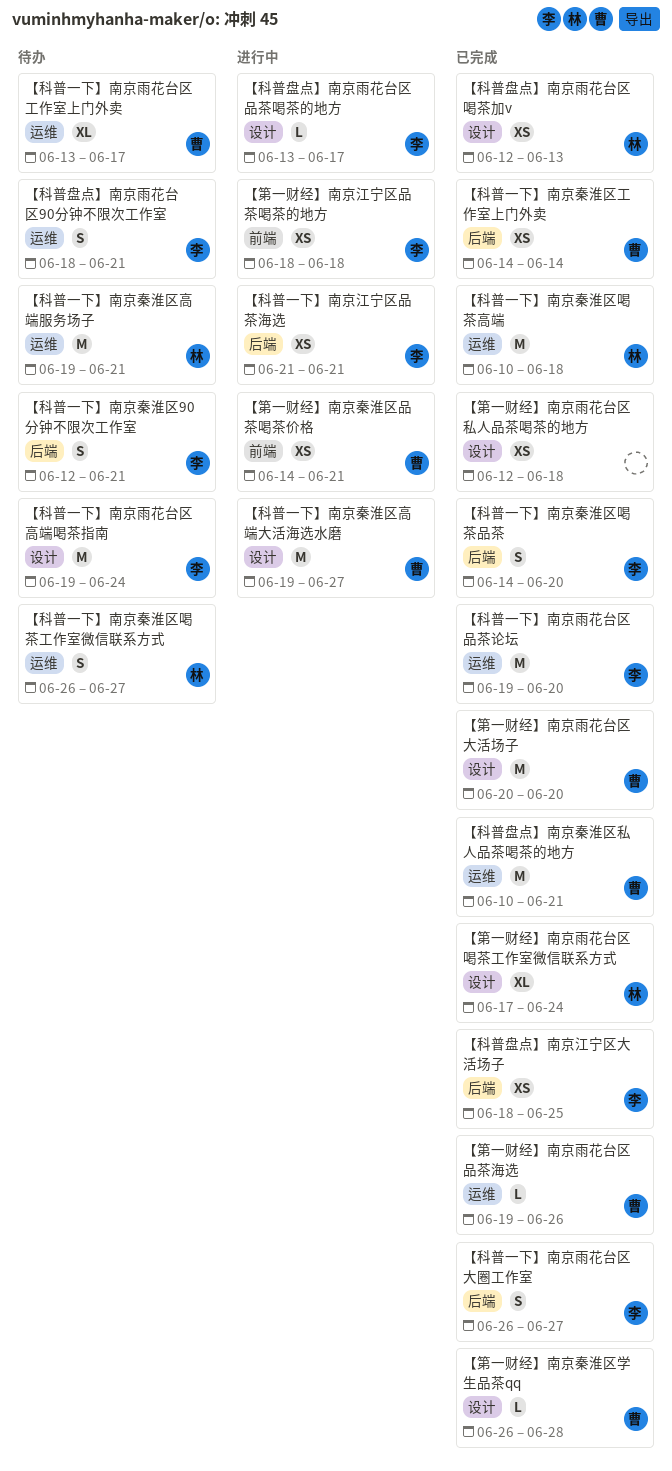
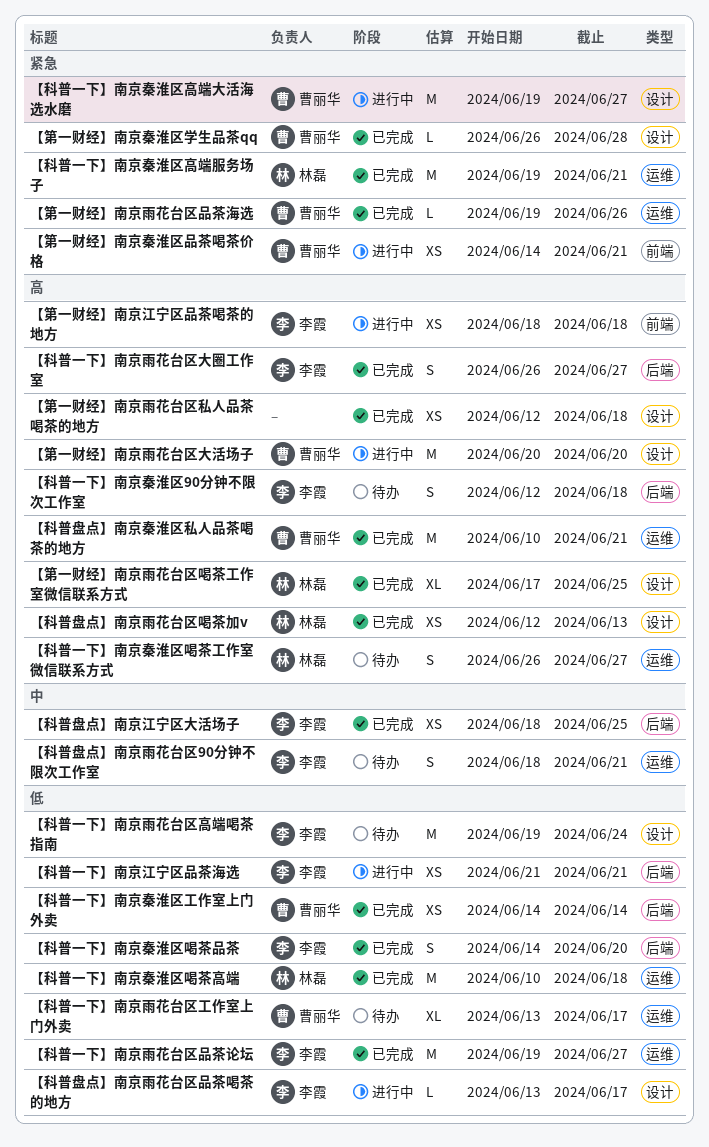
【科普一下】南京秦淮区90分钟不限次工作室, due: Jun 21 -> Jun 18
【科普一下】南京秦淮区高端服务场子, status: 待办 -> 已完成
【科普一下】南京雨花台区品茶论坛, due: Jun 20 -> Jun 27
【第一财经】南京雨花台区喝茶工作室微信联系方式, due: Jun 24 -> Jun 25
【第一财经】南京雨花台区大活场子, status: 已完成 -> 进行中

